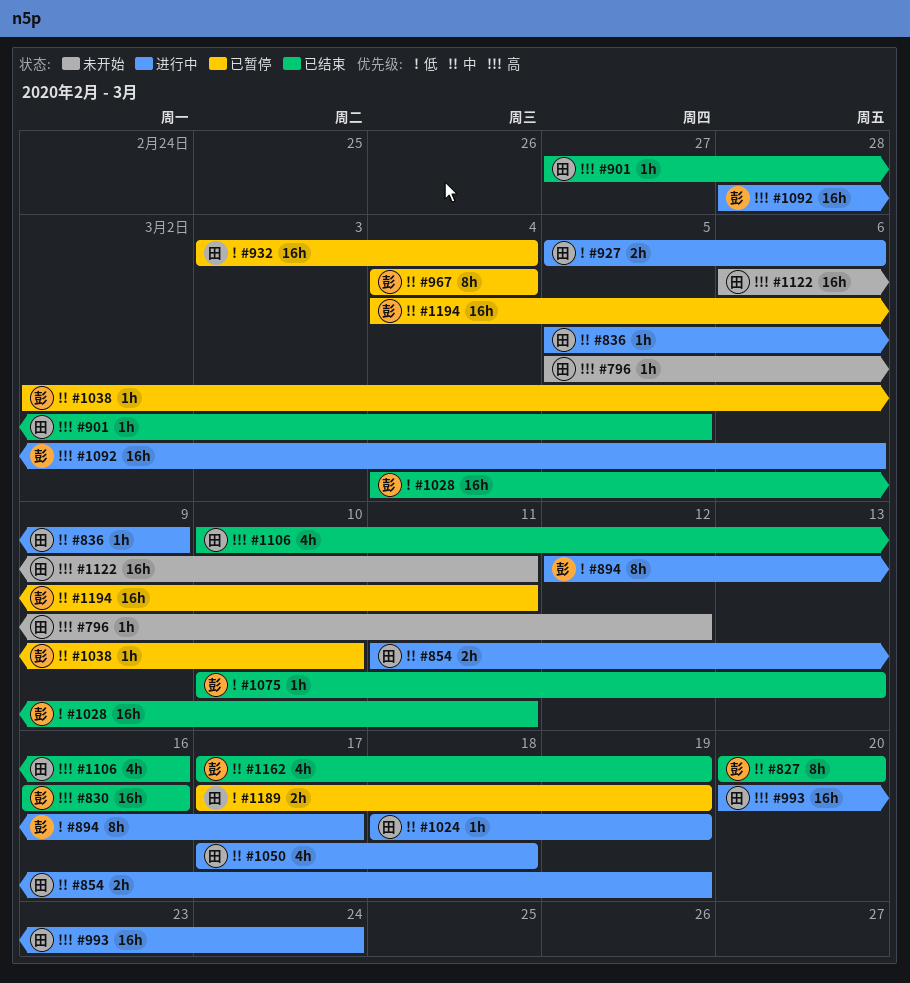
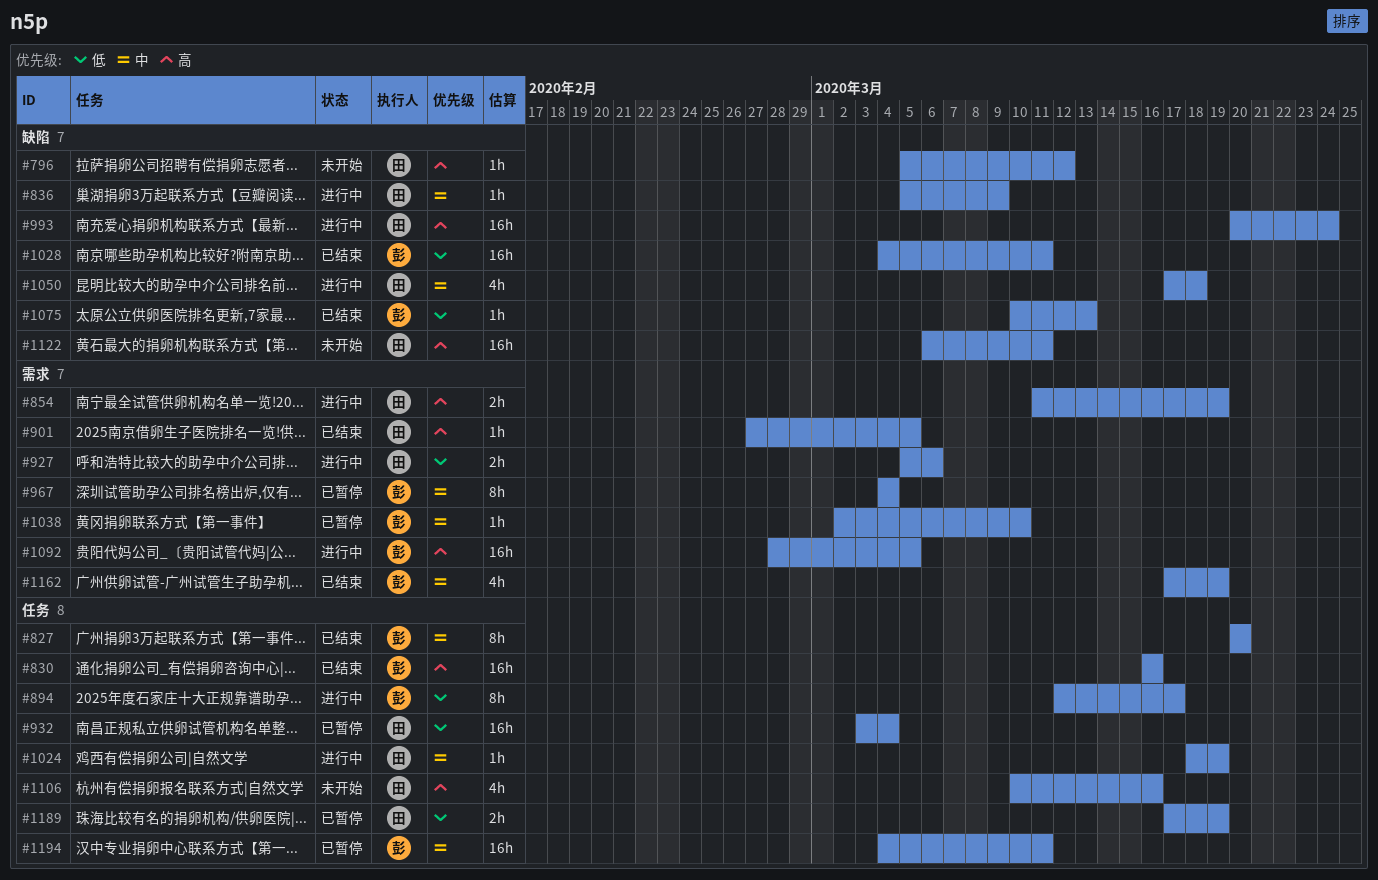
#854, priority: 中 -> 高
#1092, due: Mar 6 -> Mar 5
#1106, status: 已结束 -> 未开始

